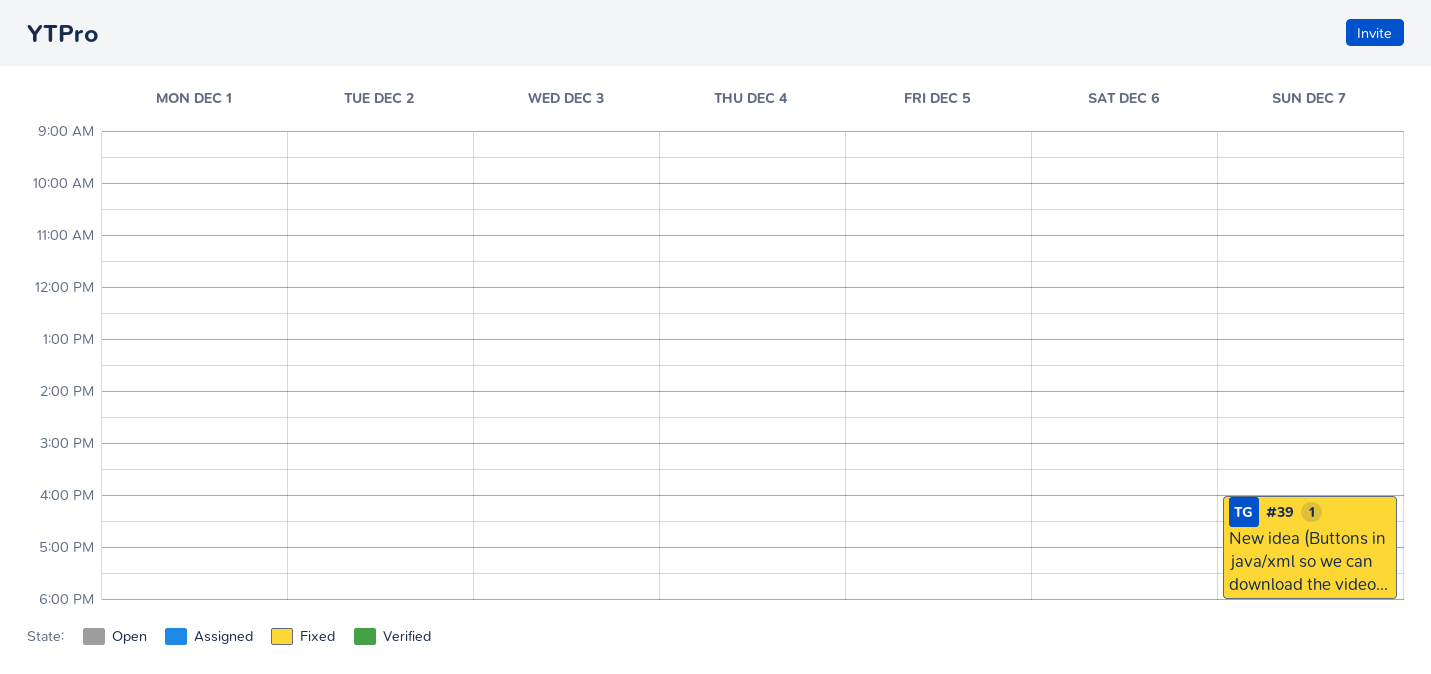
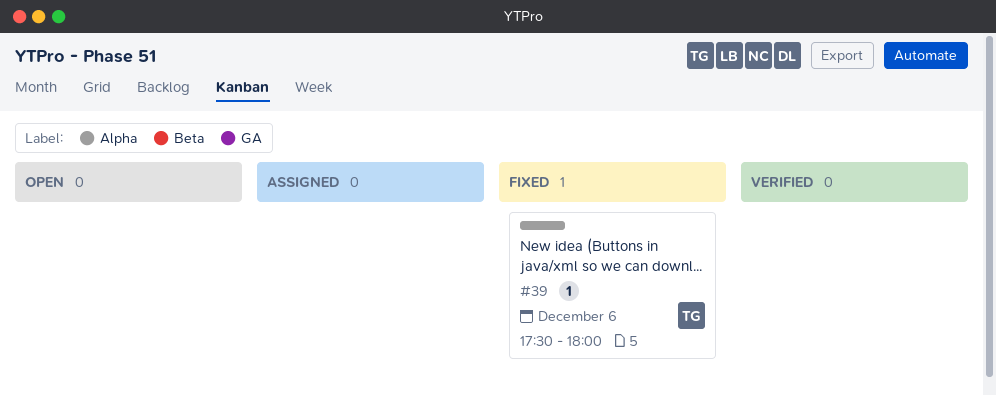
#39, day: Dec 7 -> Dec 6
#39, begins: 16:00 -> 17:30

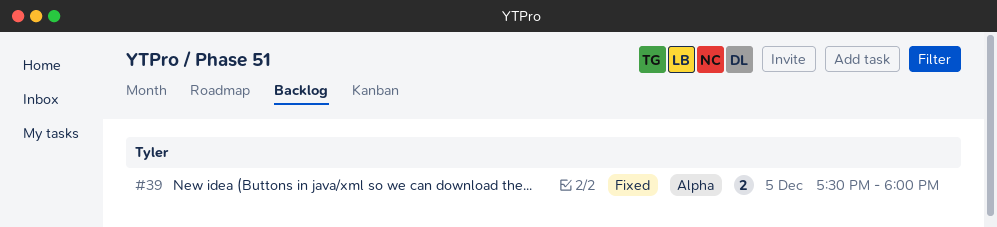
#39, estimate: 1 -> 2
#39, day: Dec 6 -> Dec 5

